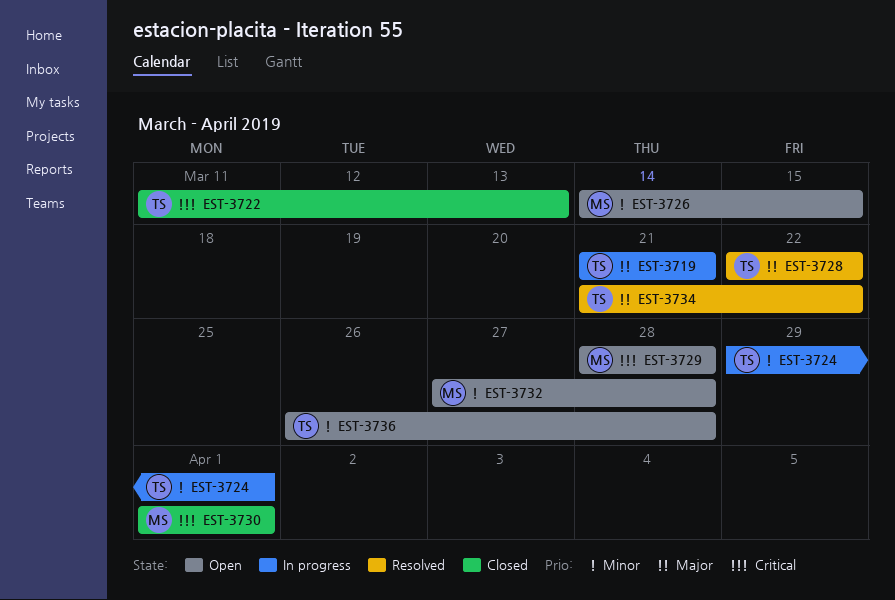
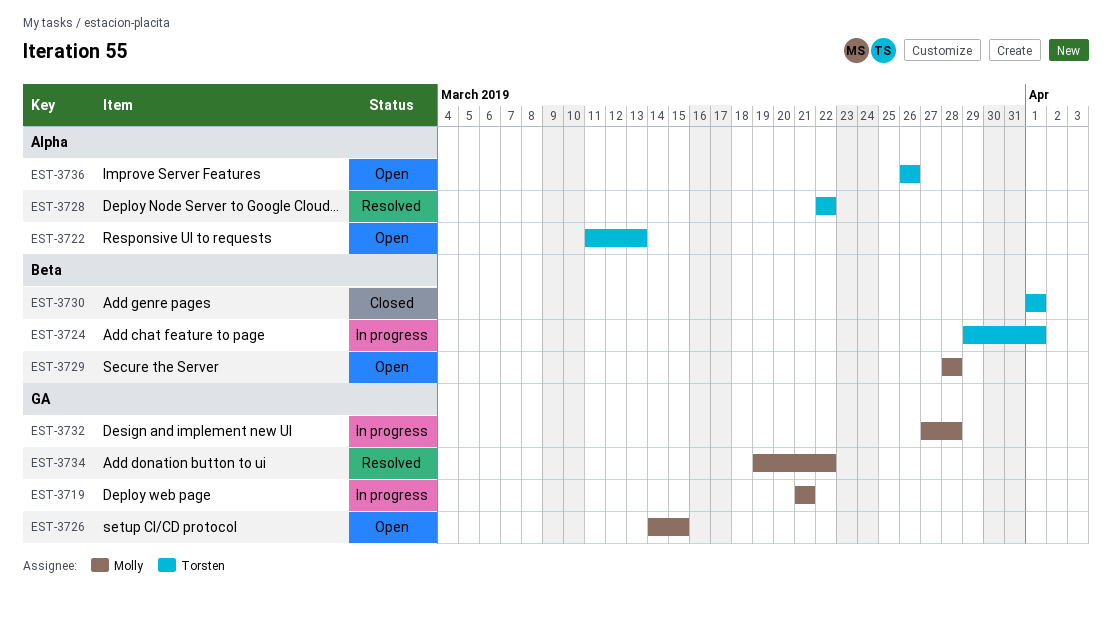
EST-3719, owner: Torsten -> Molly
EST-3722, status: Closed -> Open
EST-3730, owner: Molly -> Torsten
EST-3732, status: Open -> In progress
EST-3734, owner: Torsten -> Molly
EST-3734, start: Mar 21 -> Mar 19
EST-3736, due: Mar 28 -> Mar 26

